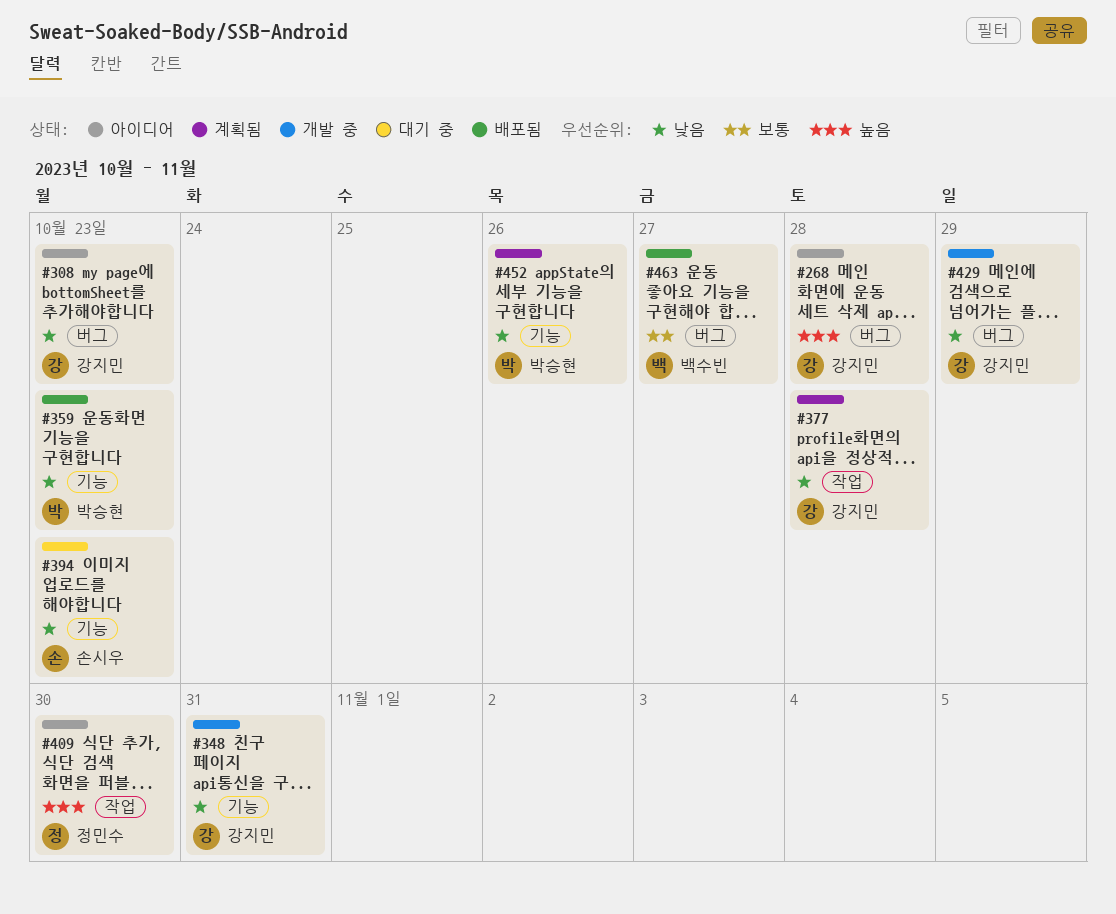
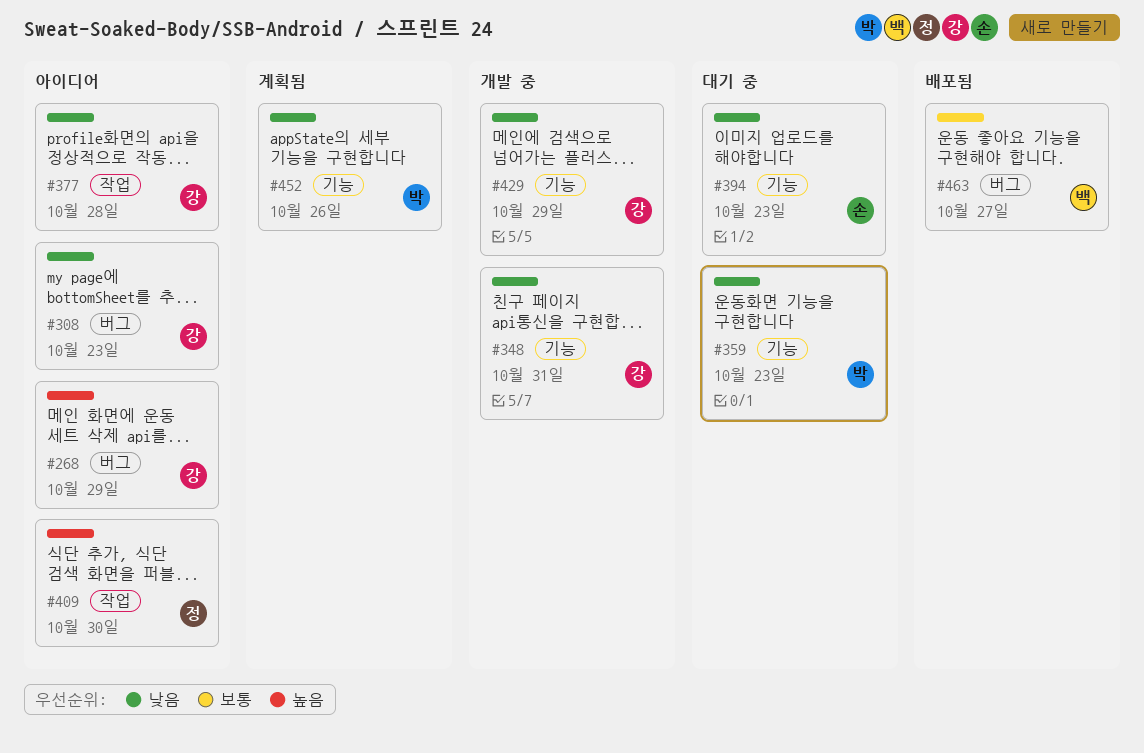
#268, due: Oct 28 -> Oct 29
#359, status: 배포됨 -> 대기 중
#377, status: 계획됨 -> 아이디어
#429, label: 버그 -> 기능

